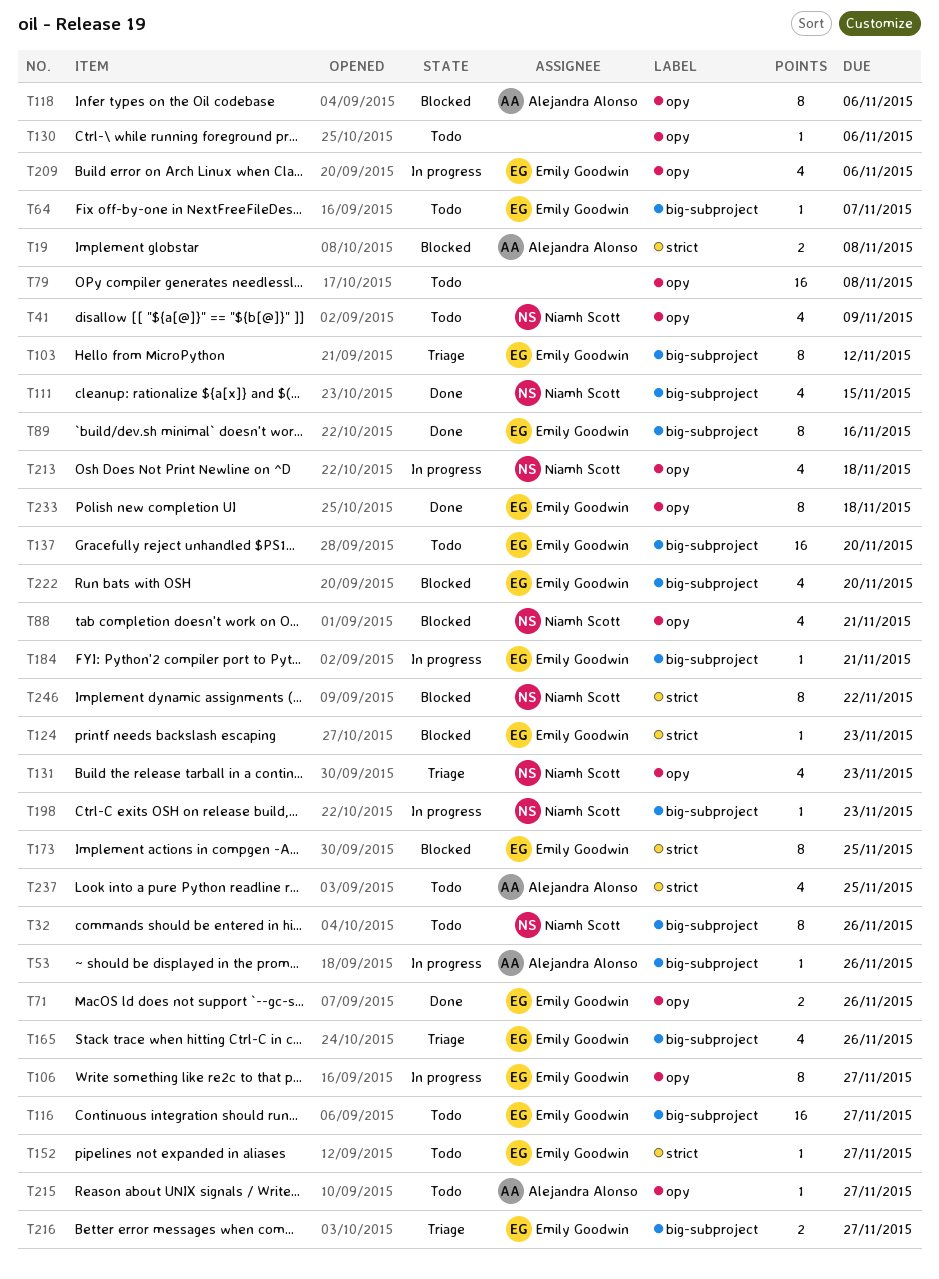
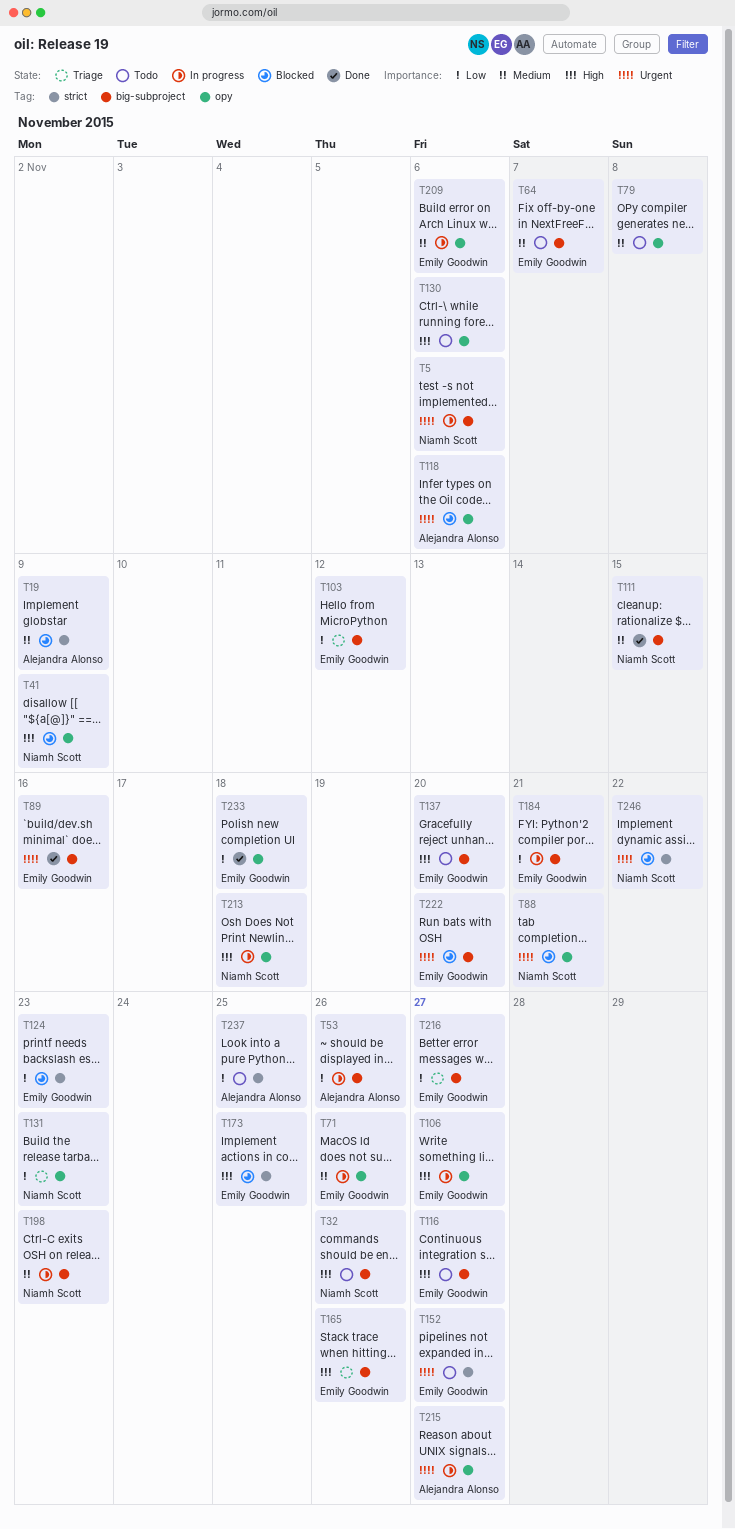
T5: none -> present
T19, due: Nov 8 -> Nov 9
T41, status: Todo -> Blocked
T71, status: Done -> In progress
T215, status: Todo -> In progress

